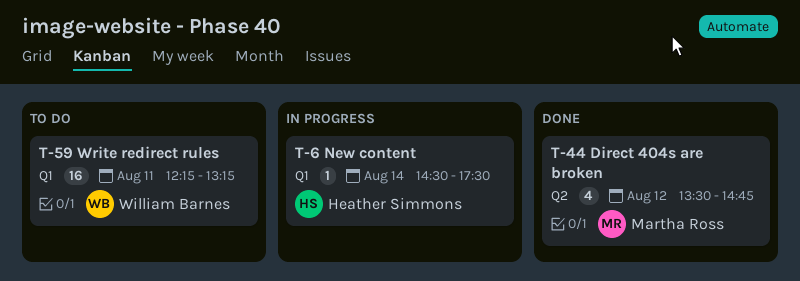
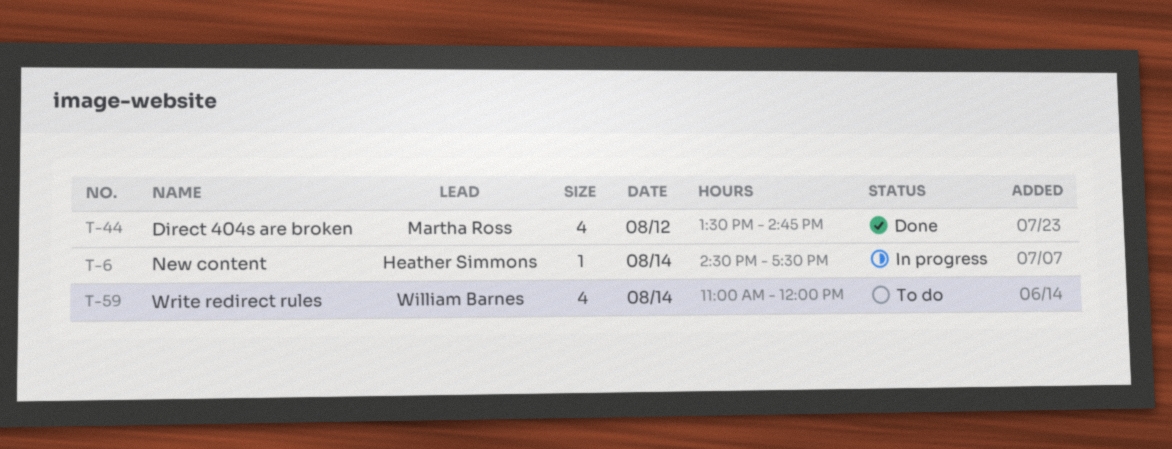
T-59, estimate: 16 -> 4
T-59, day: Aug 11 -> Aug 14
T-59, begins: 12:15 -> 11:00
T-59, ends: 13:15 -> 12:00

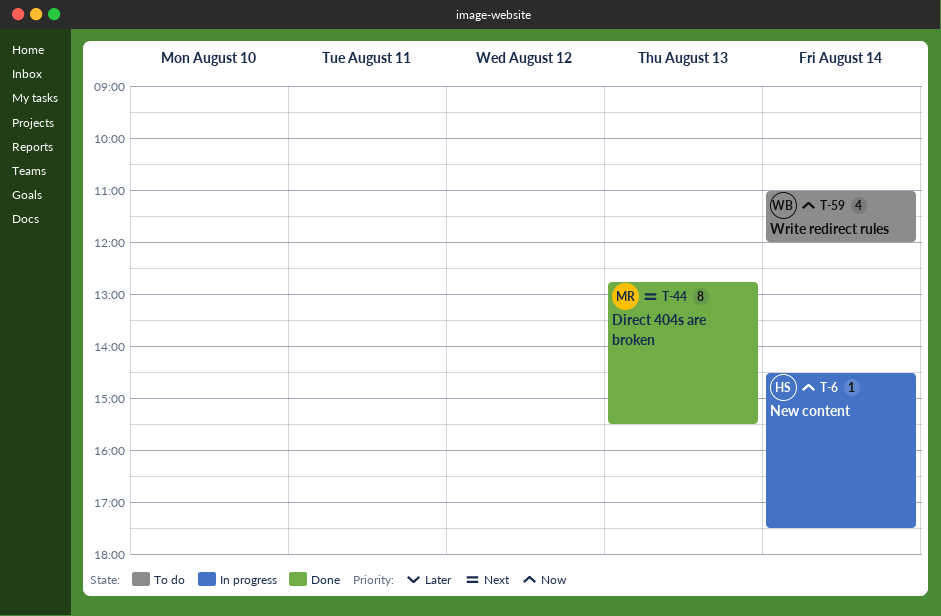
T-44, estimate: 4 -> 8
T-44, day: Aug 12 -> Aug 13
T-44, begins: 13:30 -> 12:45
T-44, ends: 14:45 -> 15:30

